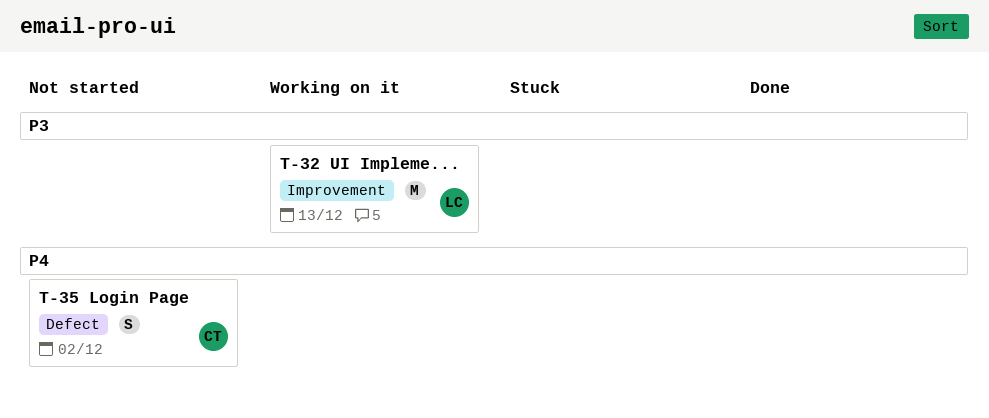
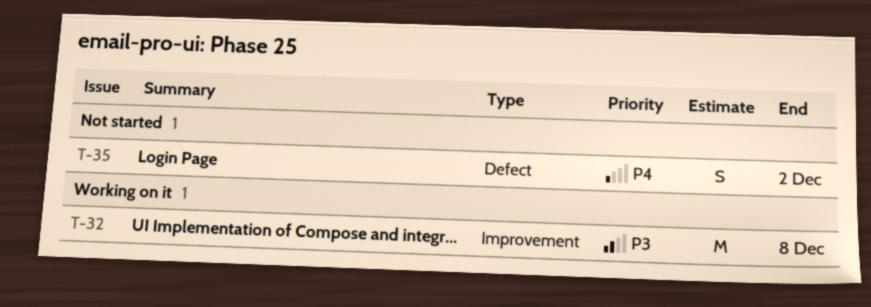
T-32, due: Dec 13 -> Dec 8

